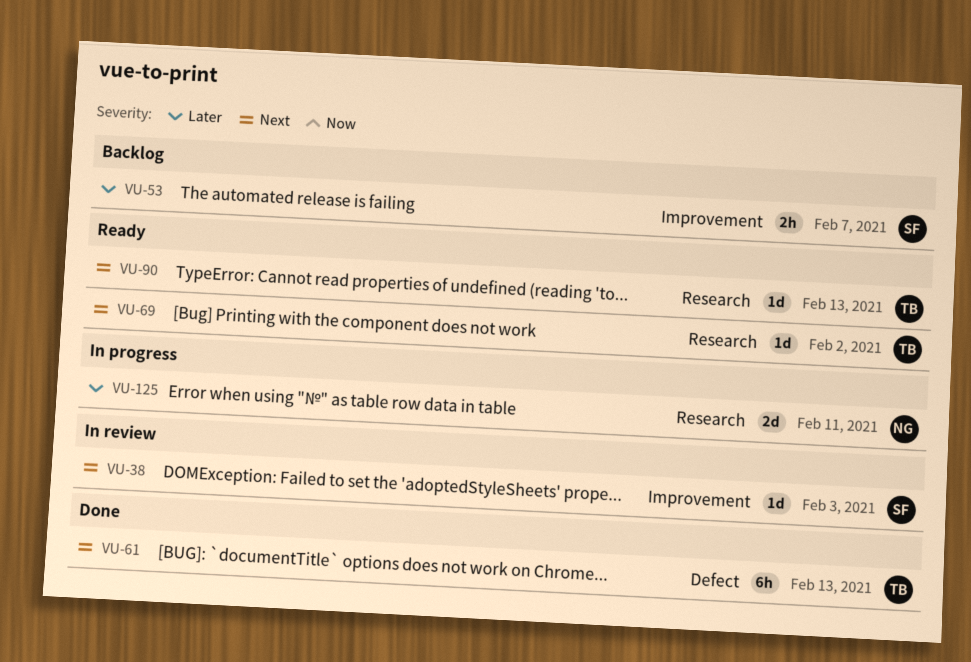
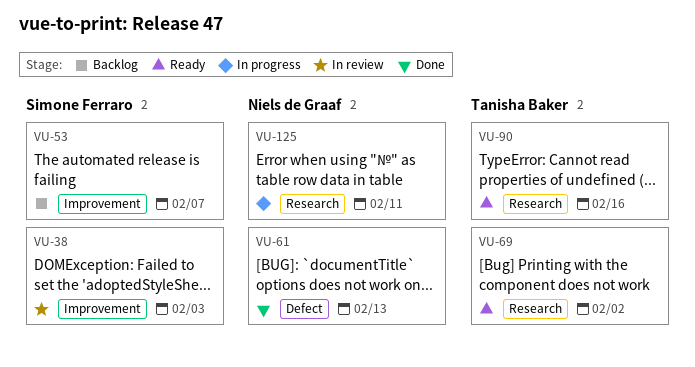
VU-61, owner: Tanisha Baker -> Niels de Graaf
VU-90, due: Feb 13 -> Feb 16

